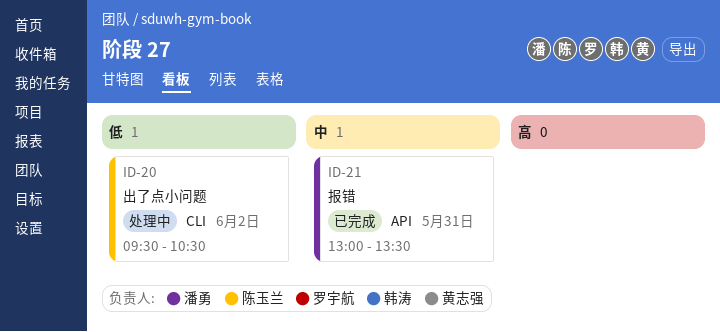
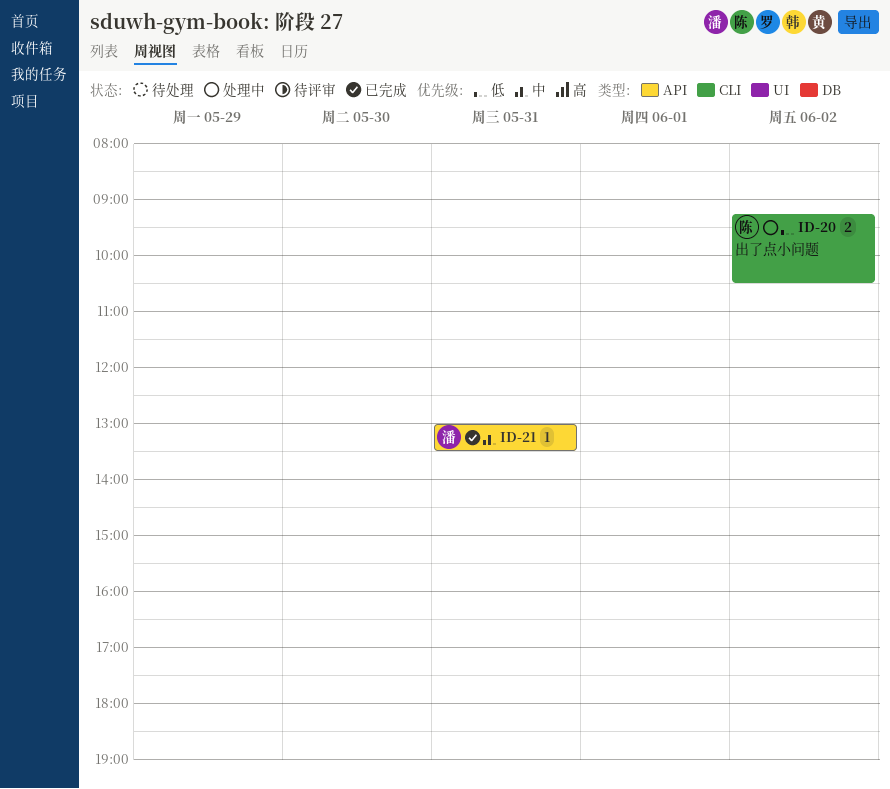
ID-20, begins: 09:30 -> 09:15

